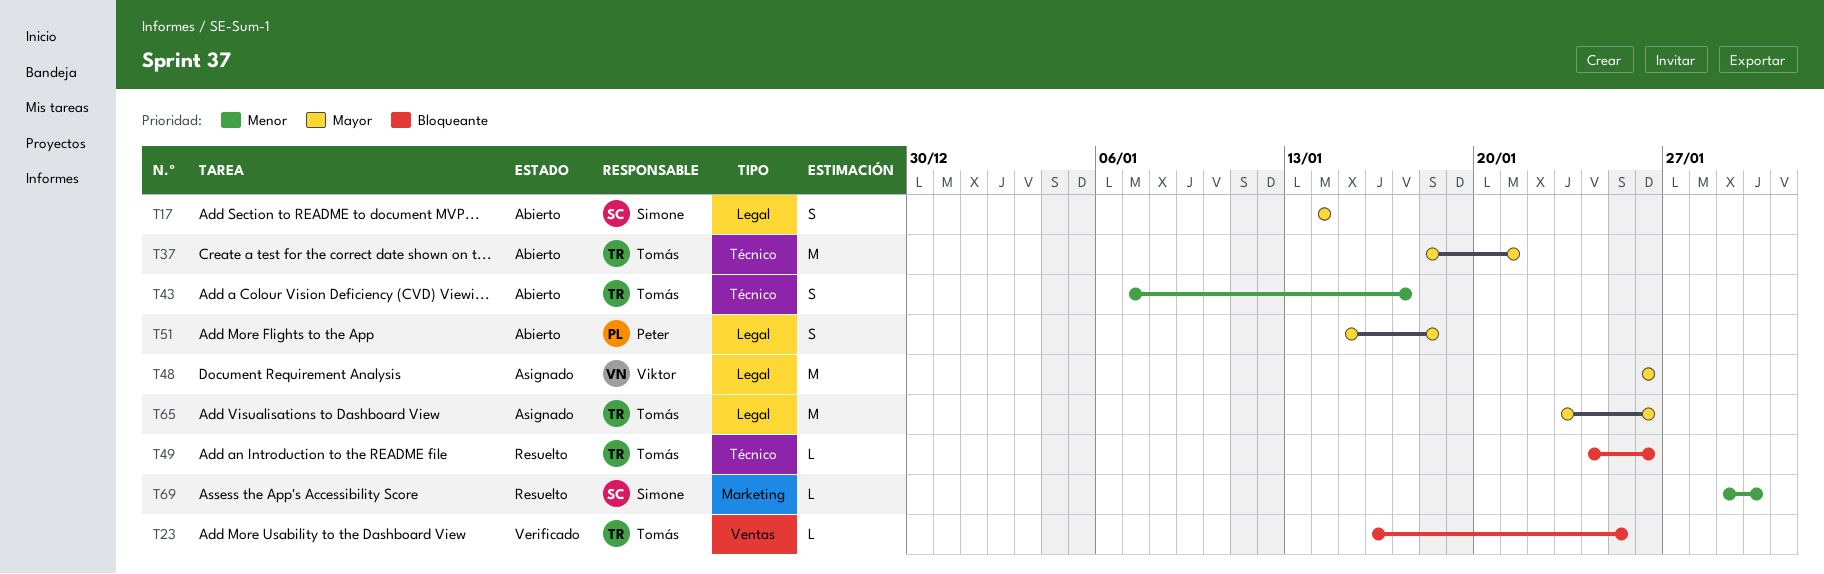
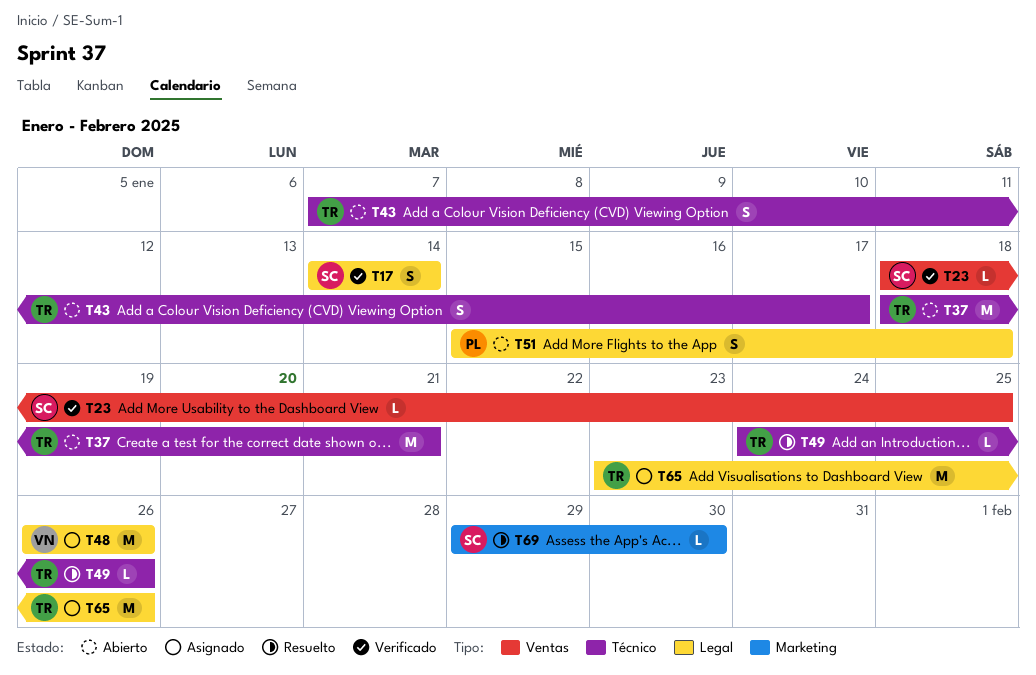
T17, status: Abierto -> Verificado
T23, owner: Tomás -> Simone
T23, start: Jan 16 -> Jan 18

